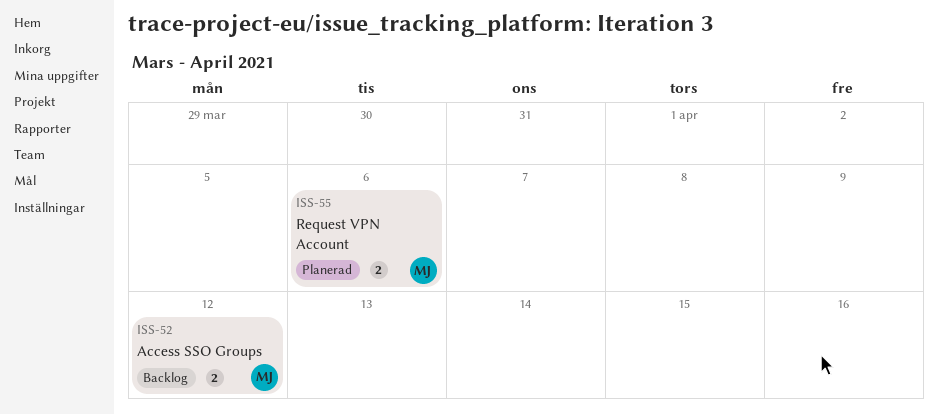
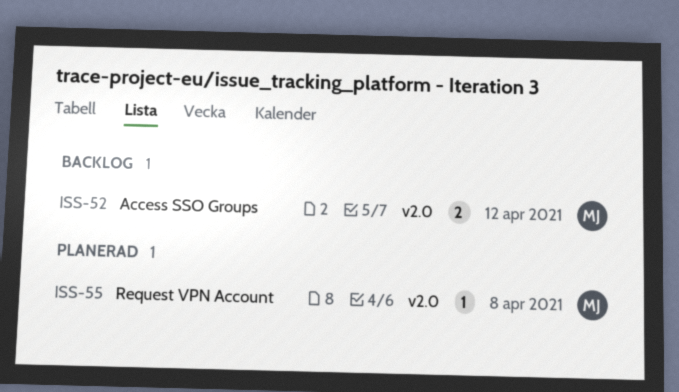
ISS-55, estimate: 2 -> 1
ISS-55, due: Apr 6 -> Apr 8

